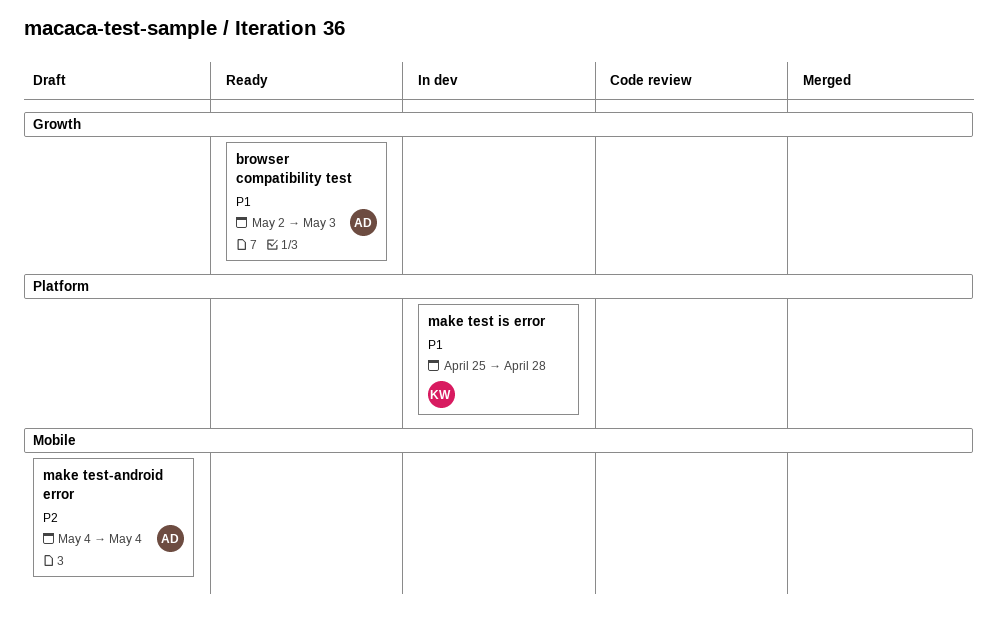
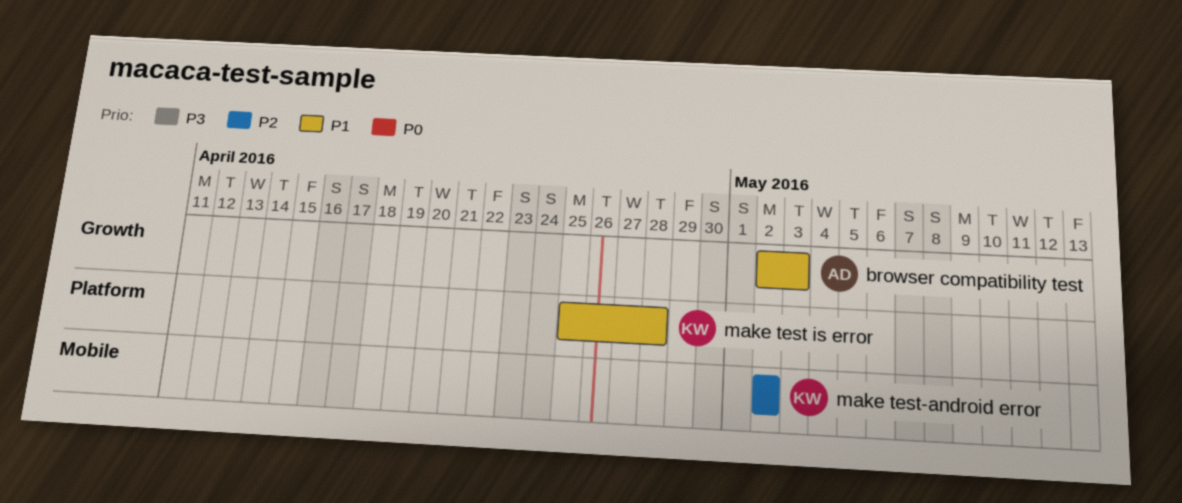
make test-android error, owner: AD -> KW
make test-android error, start: May 4 -> May 2
make test-android error, due: May 4 -> May 2

